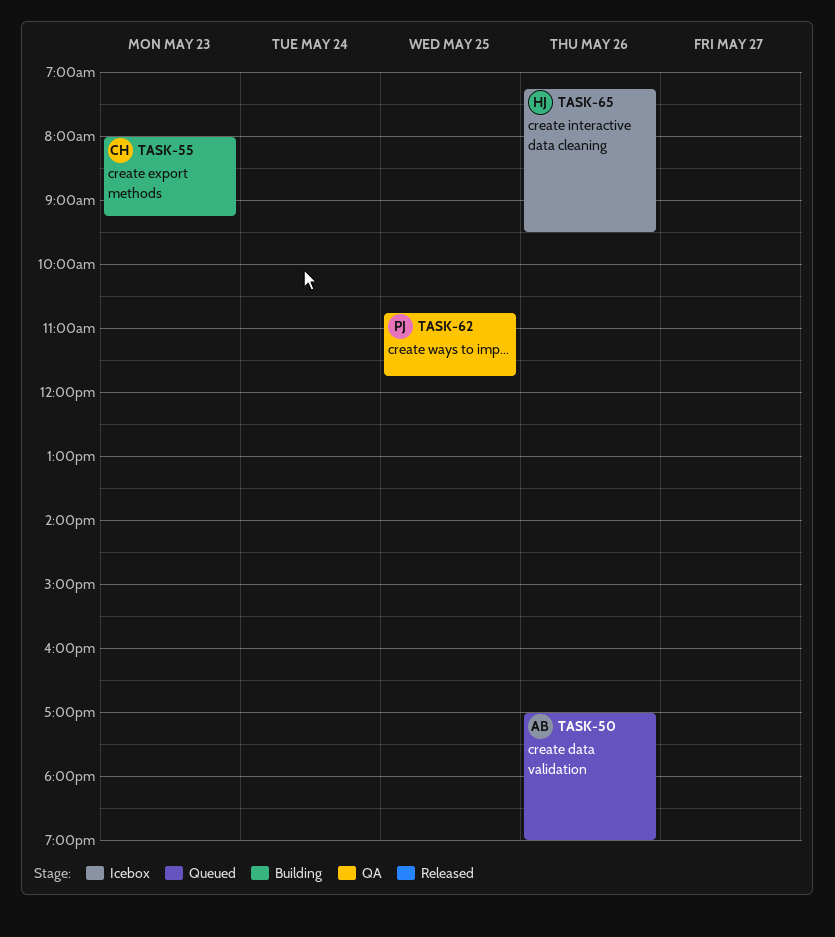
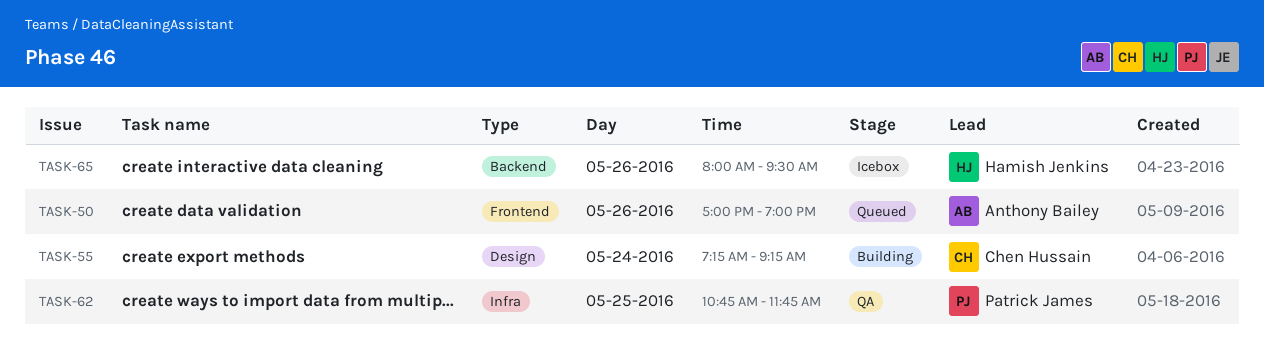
TASK-55, day: May 23 -> May 24
TASK-55, begins: 08:00 -> 07:15
TASK-65, begins: 07:15 -> 08:00

